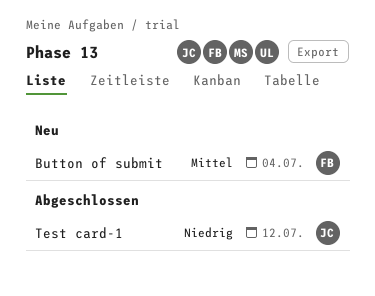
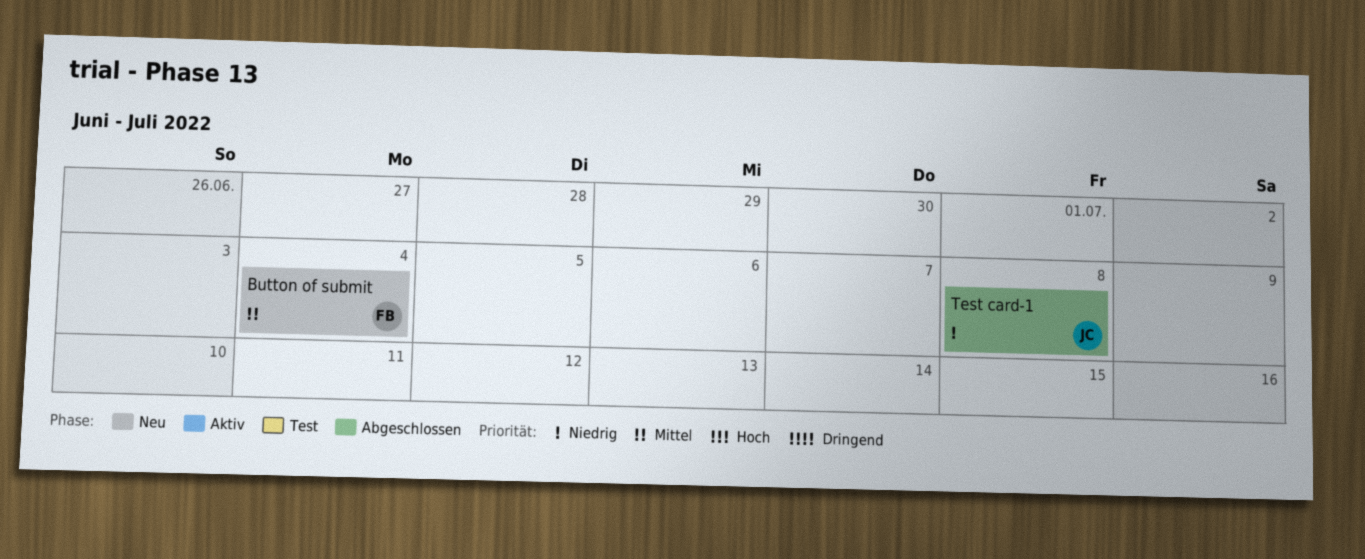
Test card-1, due: Jul 12 -> Jul 8

